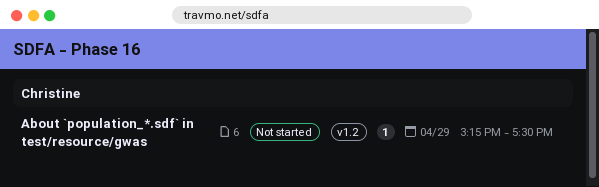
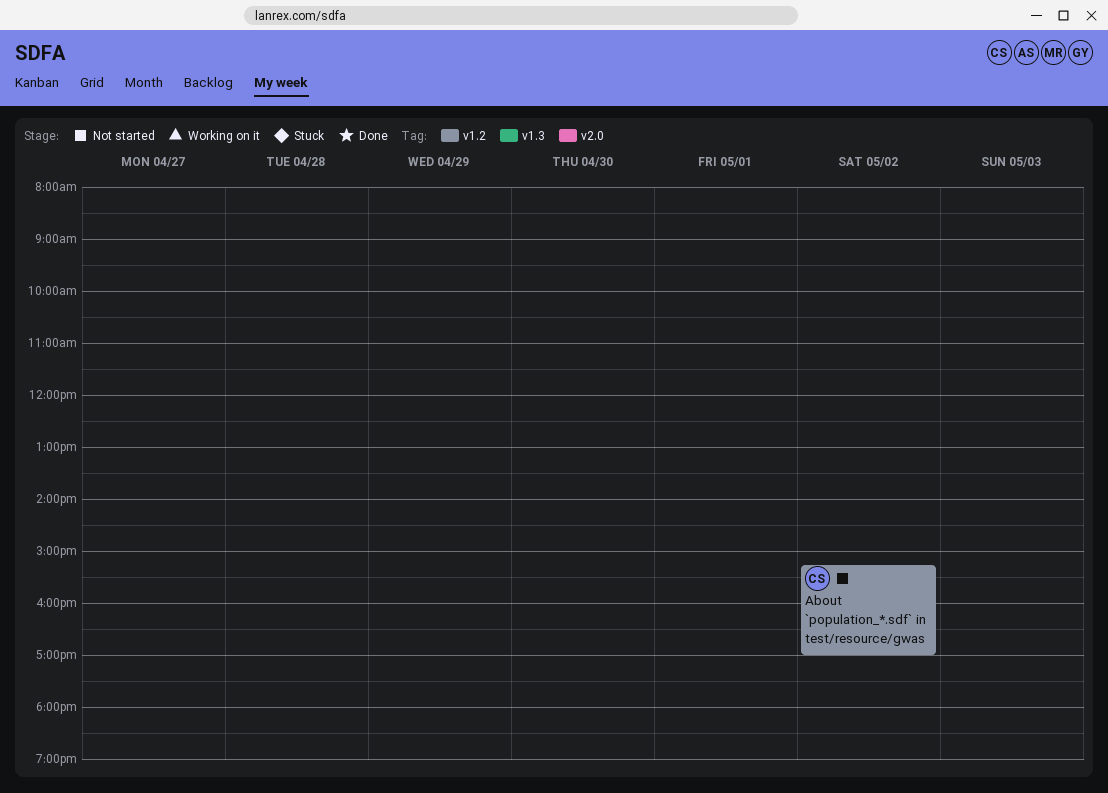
About `population_*.sdf` in test/resource/gwas, day: Apr 29 -> May 2
About `population_*.sdf` in test/resource/gwas, ends: 17:30 -> 17:00

